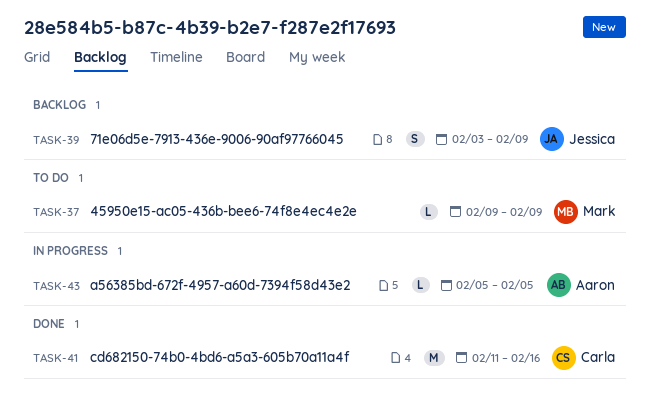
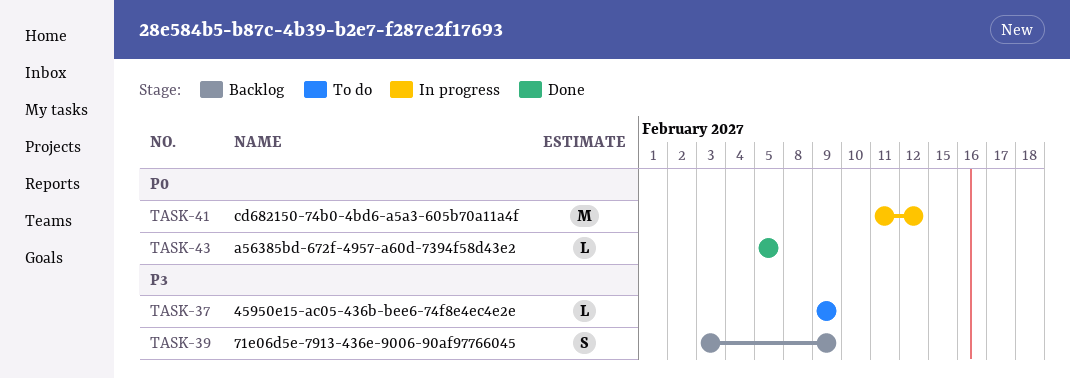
TASK-41, status: Done -> In progress
TASK-41, due: Feb 16 -> Feb 12
TASK-43, status: In progress -> Done

